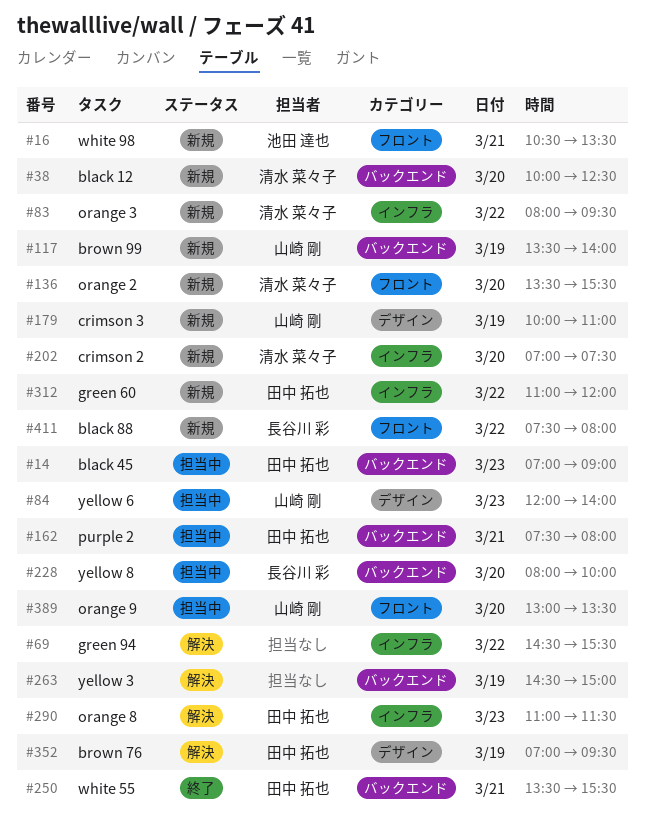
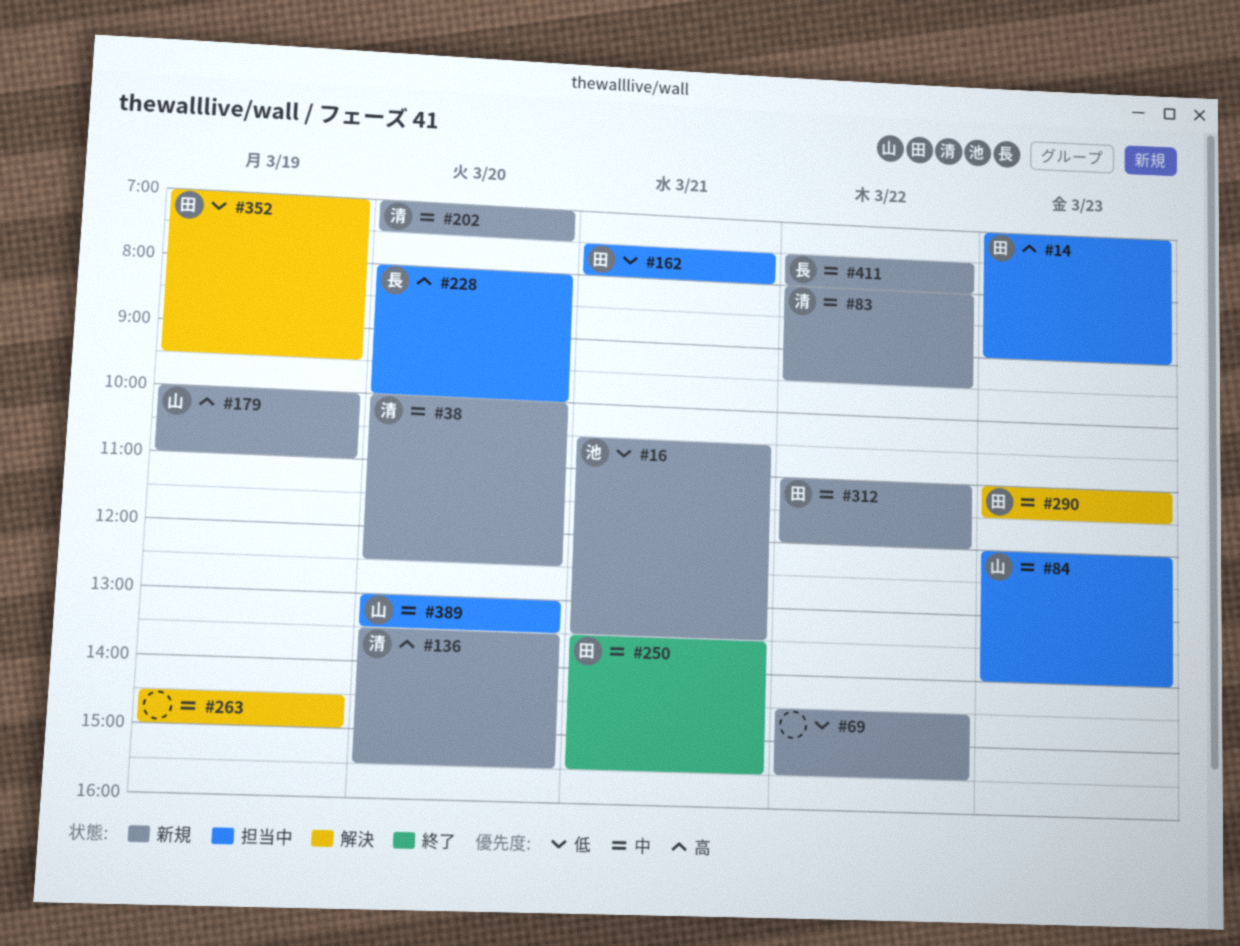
#69, status: 解決 -> 新規
#117: present -> none

